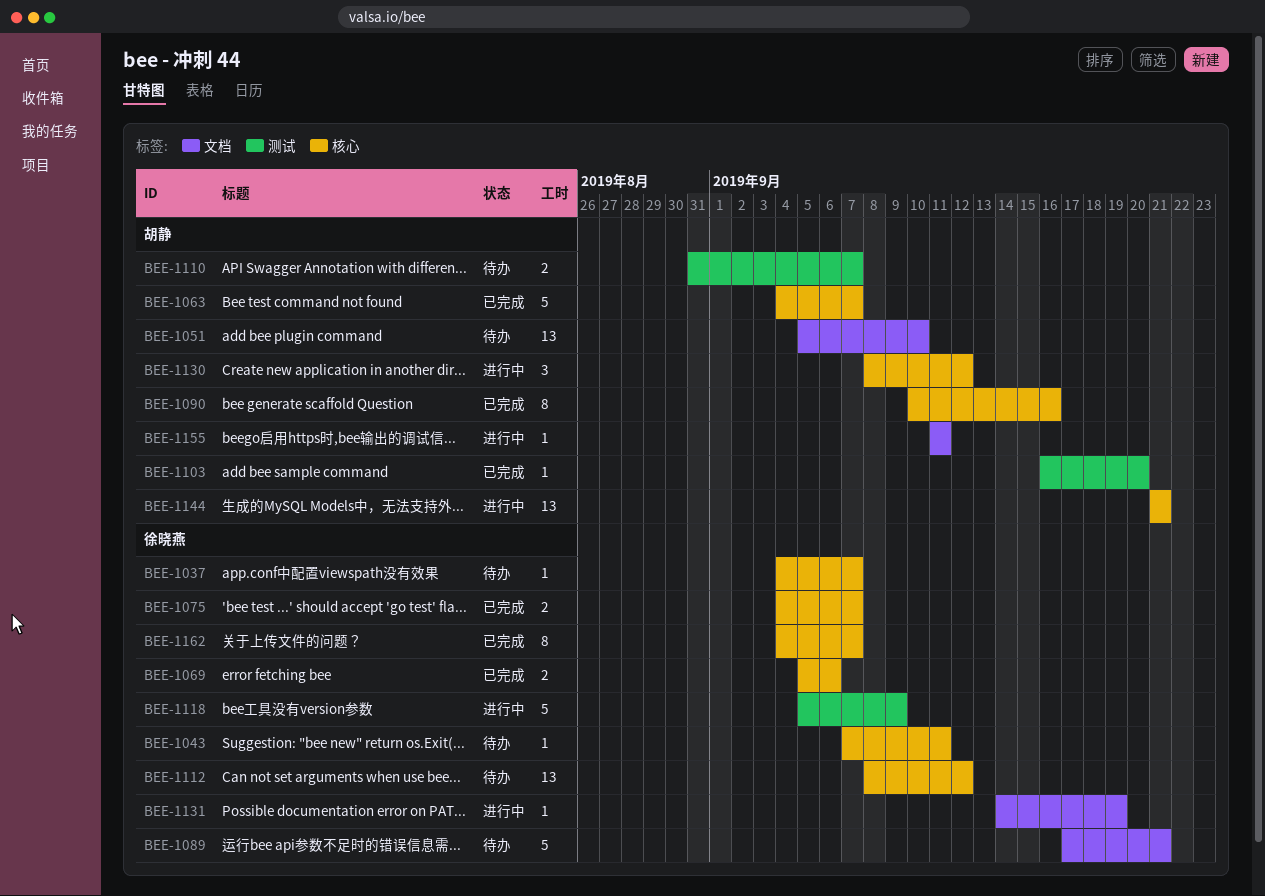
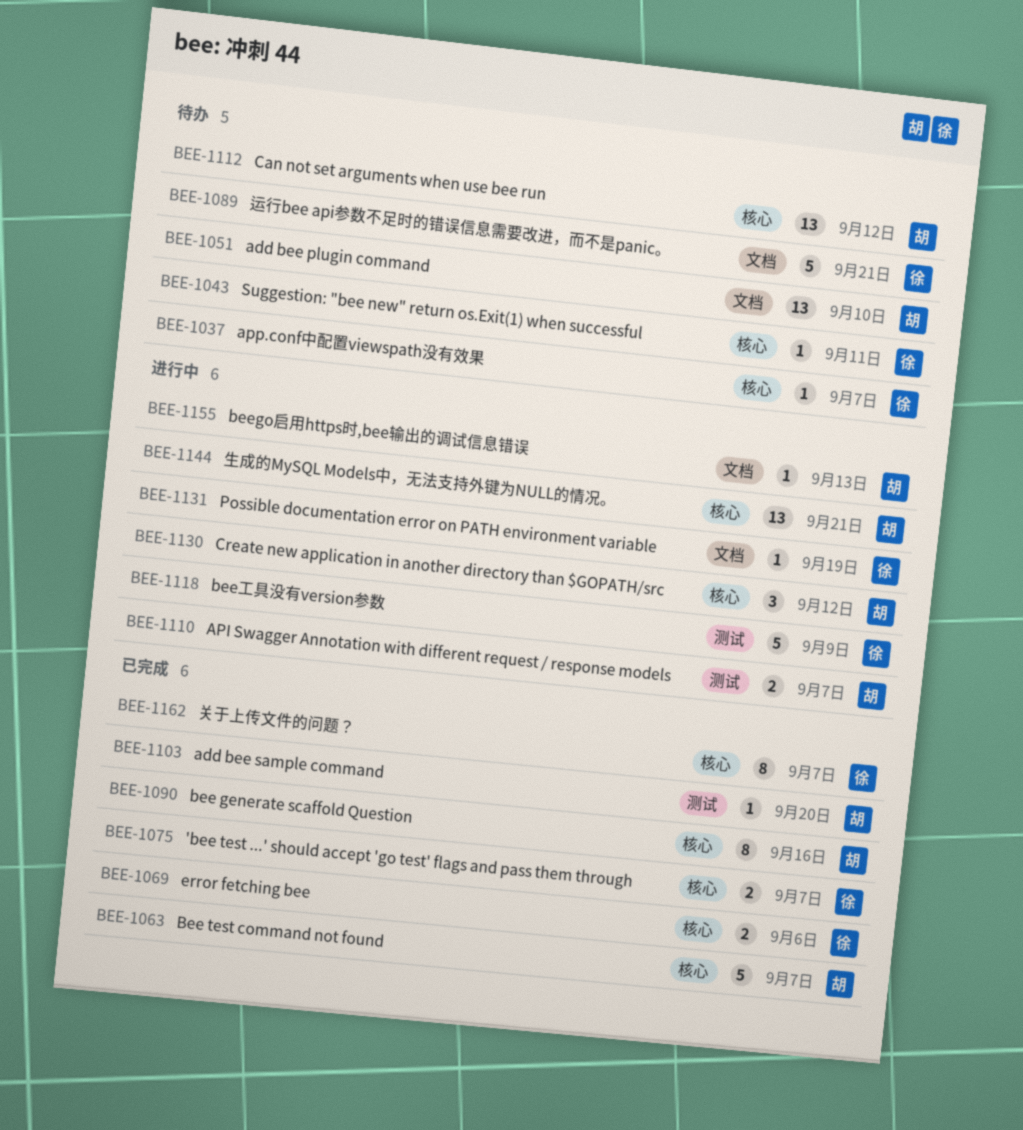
BEE-1110, status: 待办 -> 进行中
BEE-1112, owner: 徐晓燕 -> 胡静
BEE-1155, due: Sep 11 -> Sep 13

